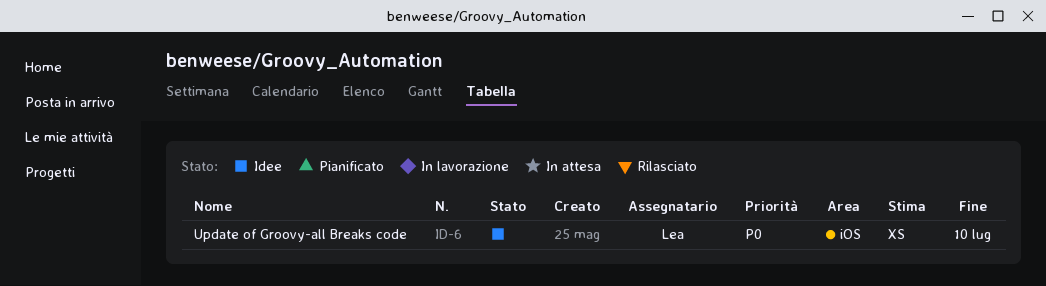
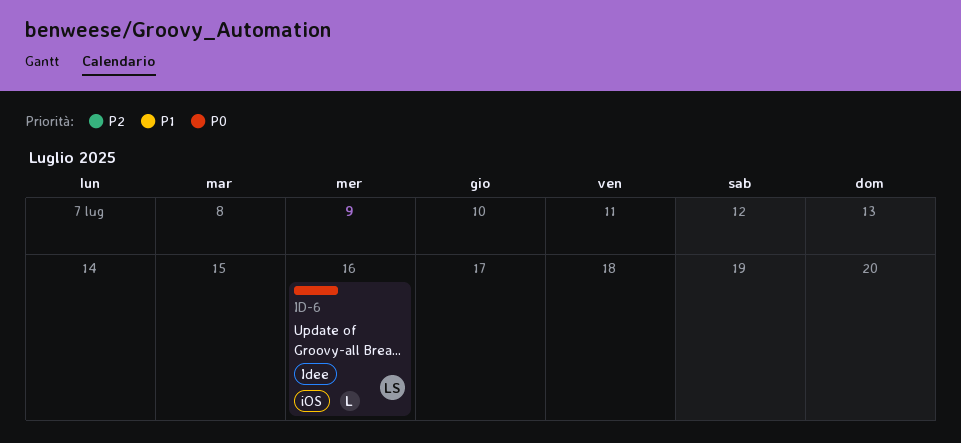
ID-6, estimate: XS -> L
ID-6, due: Jul 10 -> Jul 16

